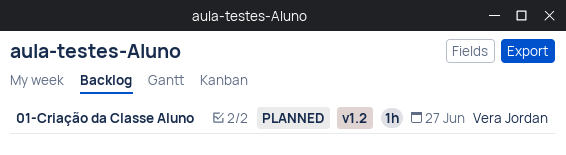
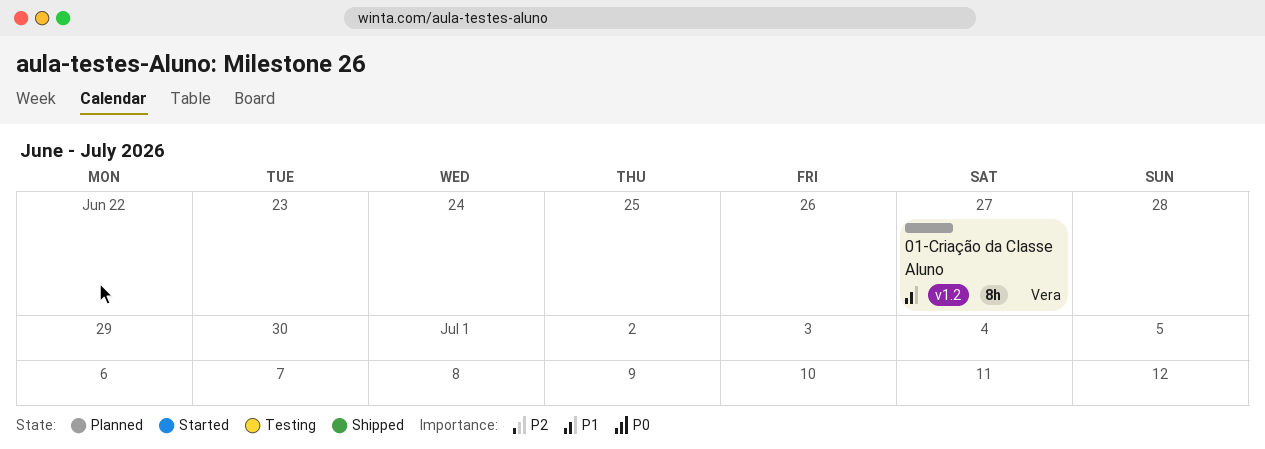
01-Criação da Classe Aluno, estimate: 1h -> 8h

